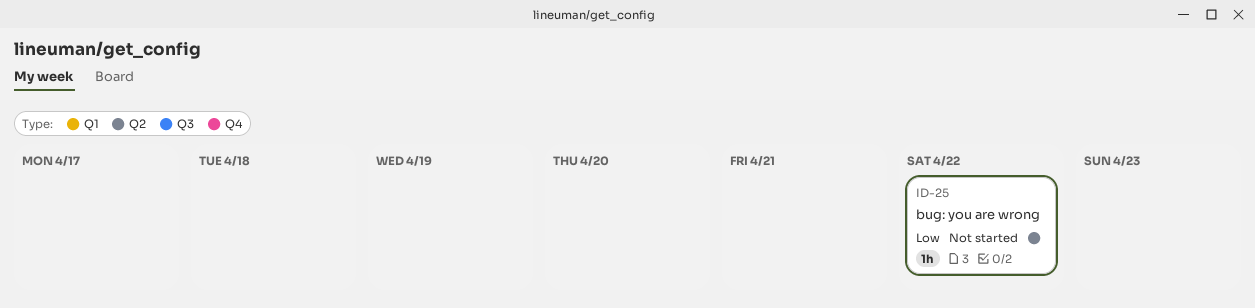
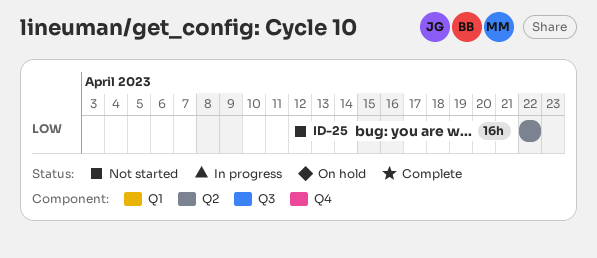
ID-25, estimate: 1h -> 16h

